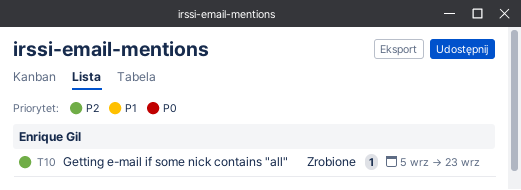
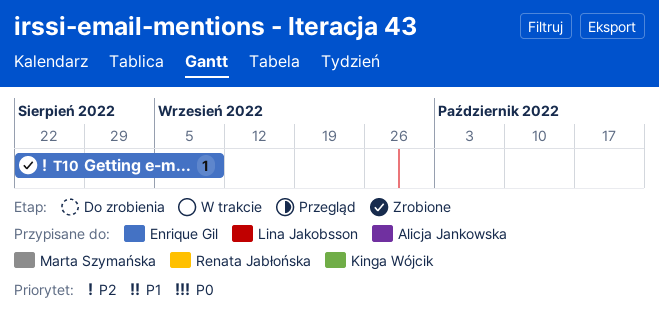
T10, start: Sep 5 -> Aug 22
T10, due: Sep 23 -> Sep 9

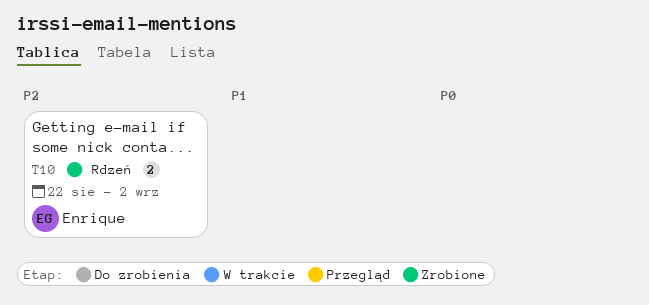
T10, estimate: 1 -> 2
T10, due: Sep 9 -> Sep 2

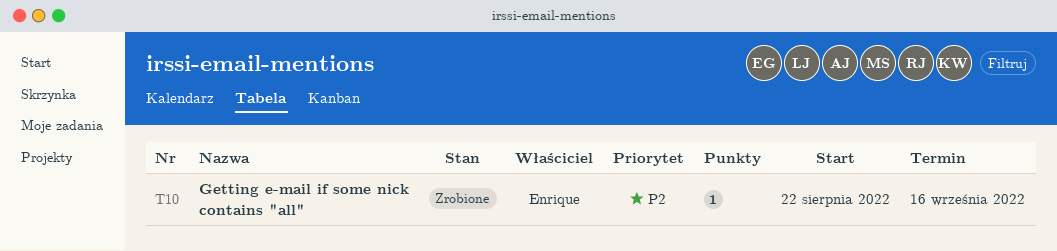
T10, estimate: 2 -> 1
T10, due: Sep 2 -> Sep 16

